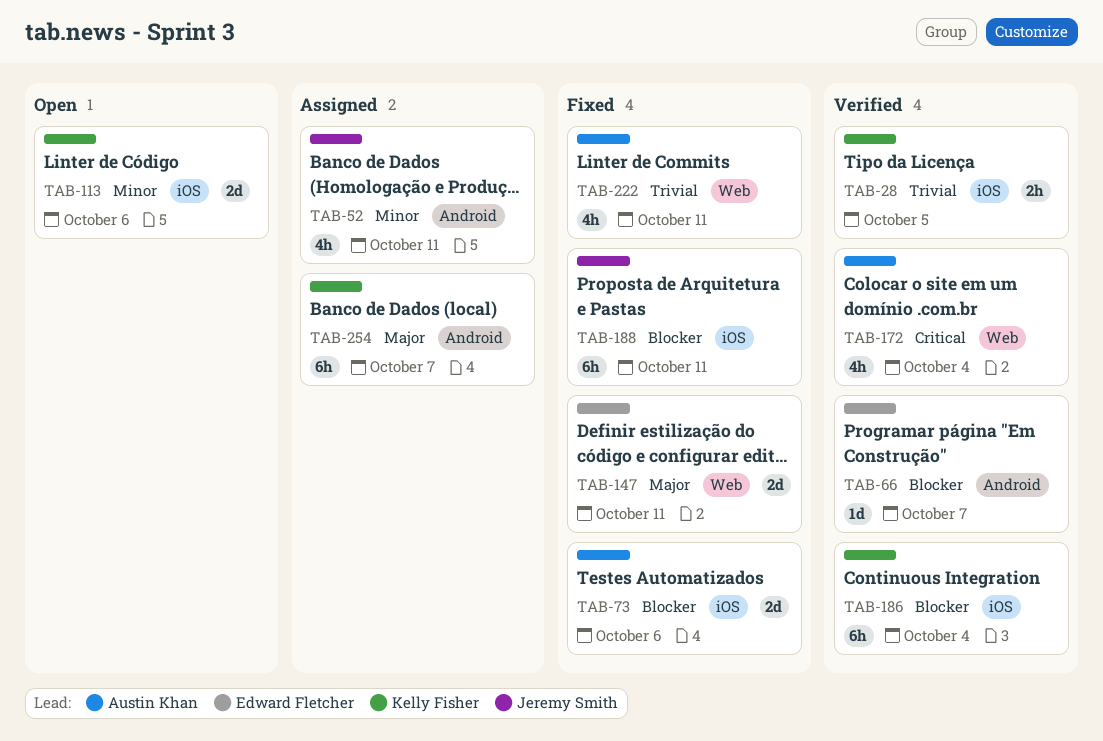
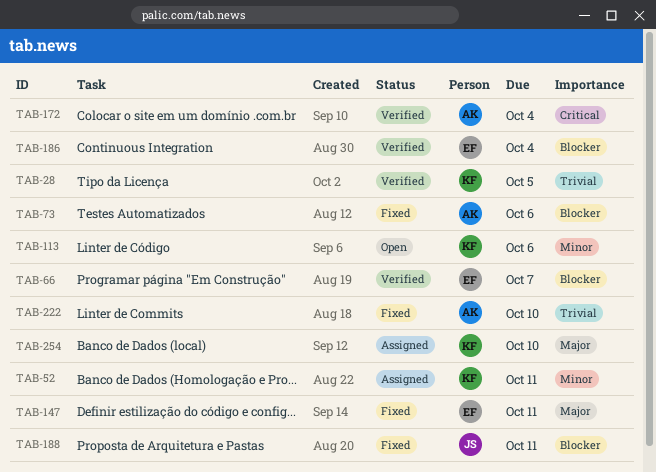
TAB-52, owner: Jeremy Smith -> Kelly Fisher
TAB-186, owner: Kelly Fisher -> Edward Fletcher
TAB-222, due: Oct 11 -> Oct 10
TAB-254, due: Oct 7 -> Oct 10

